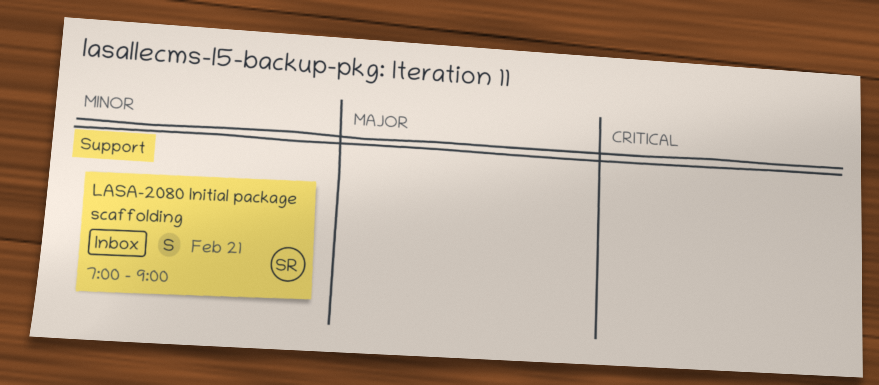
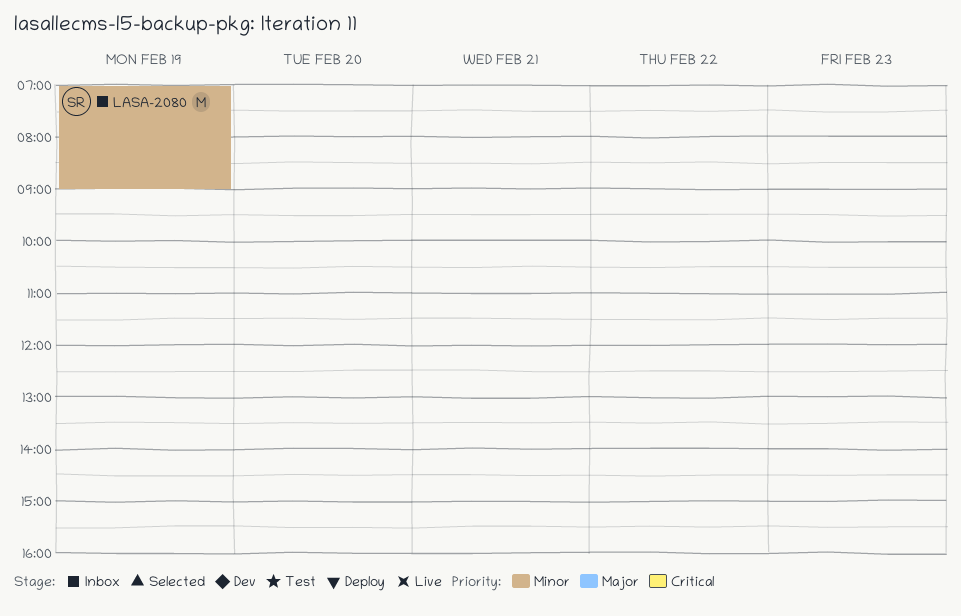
LASA-2080, estimate: S -> M
LASA-2080, day: Feb 21 -> Feb 19

